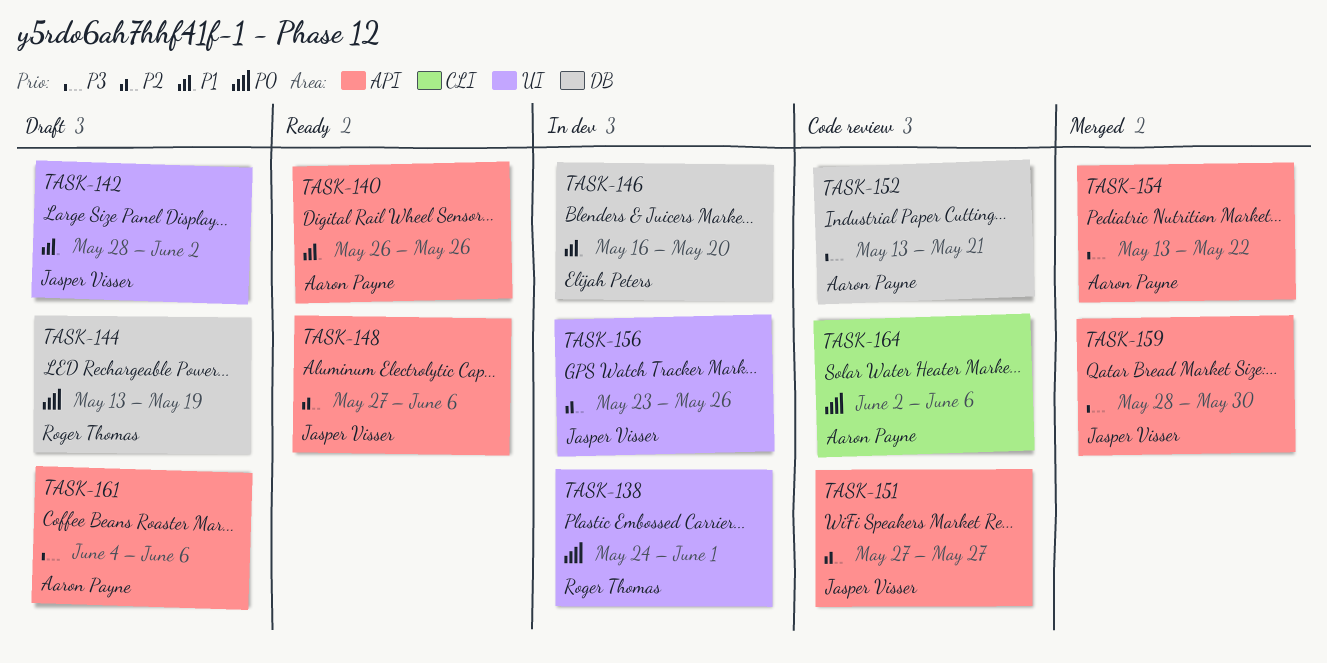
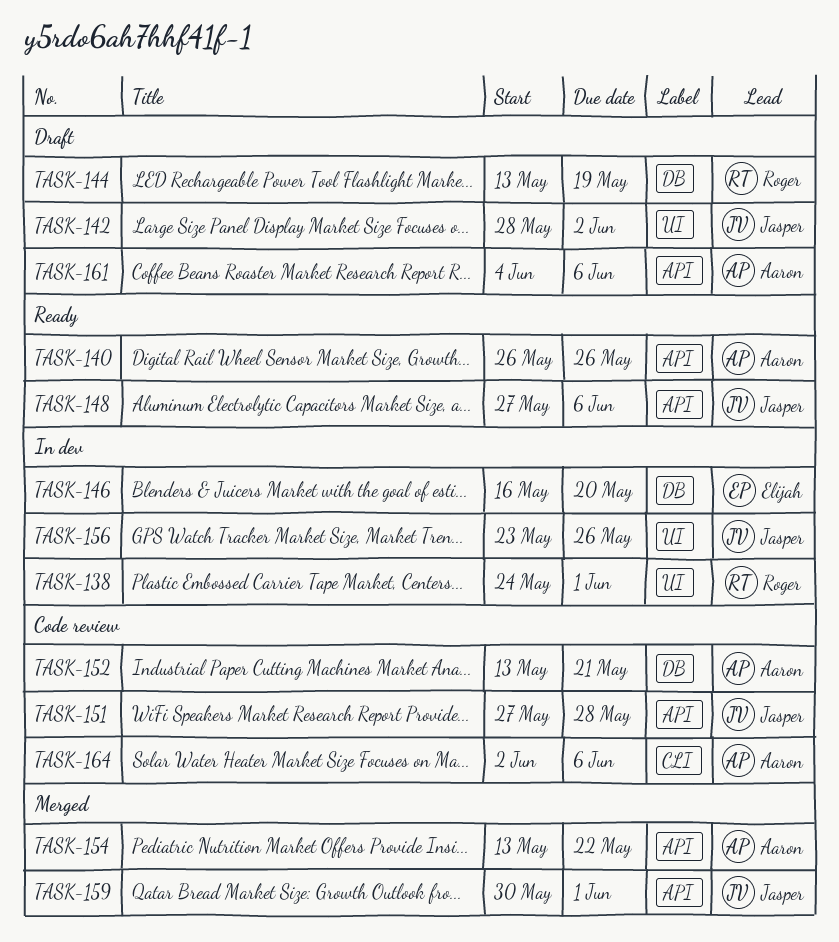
TASK-151, due: May 27 -> May 28
TASK-159, start: May 28 -> May 30
TASK-159, due: May 30 -> Jun 1

